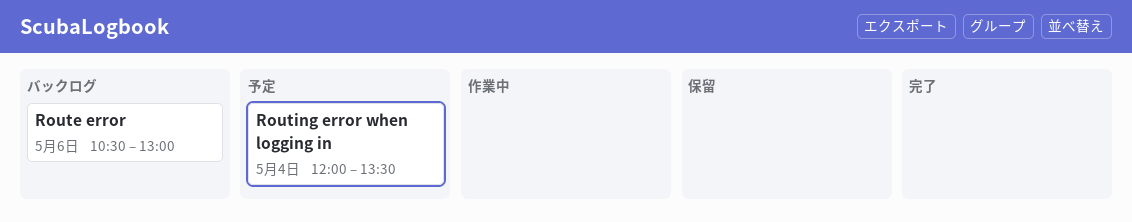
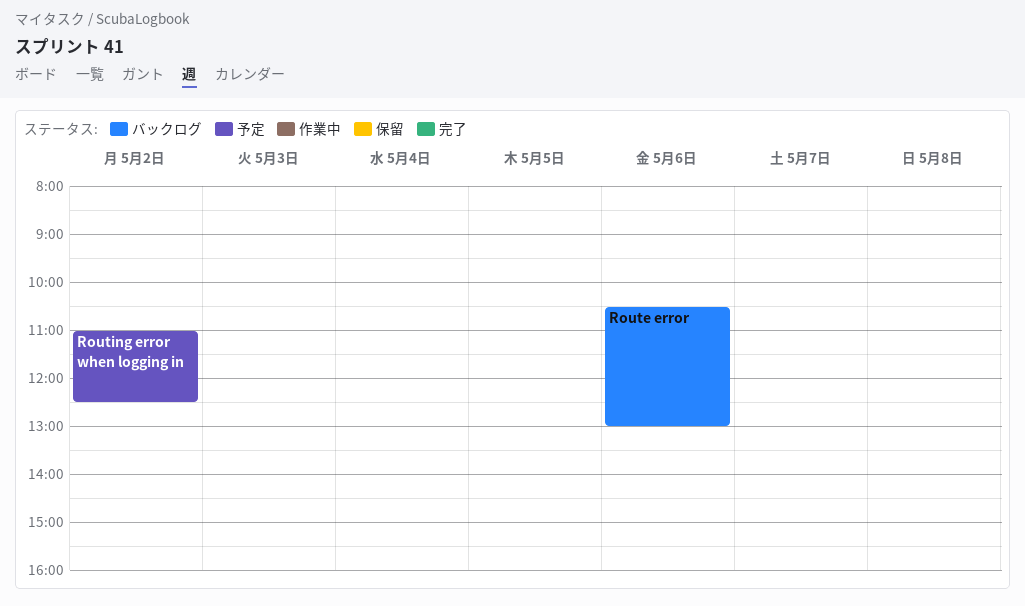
Routing error when logging in, day: May 4 -> May 2
Routing error when logging in, begins: 12:00 -> 11:00
Routing error when logging in, ends: 13:30 -> 12:30

